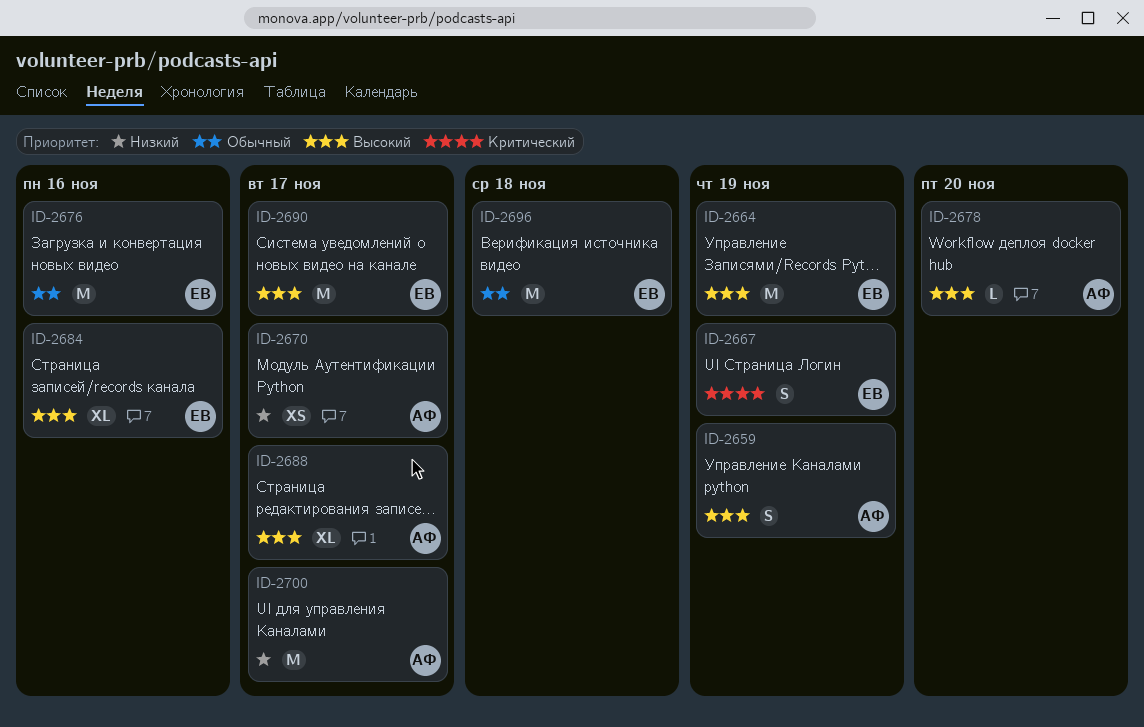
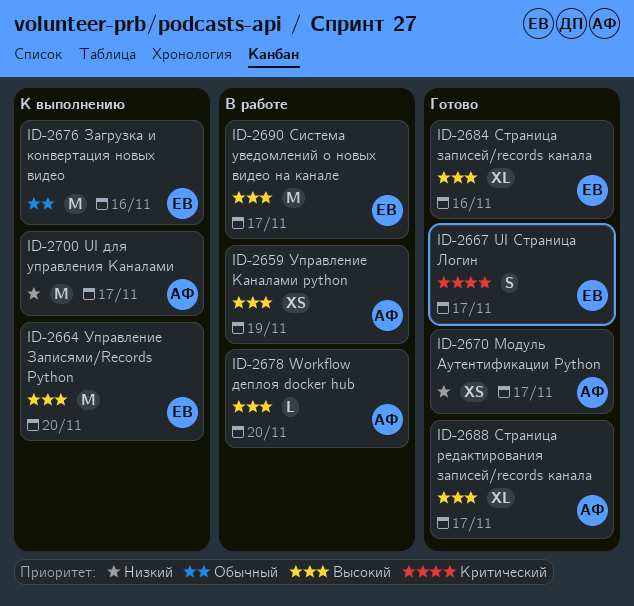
ID-2659, estimate: S -> XS
ID-2664, due: Nov 19 -> Nov 20
ID-2667, due: Nov 19 -> Nov 17
ID-2696: present -> none

